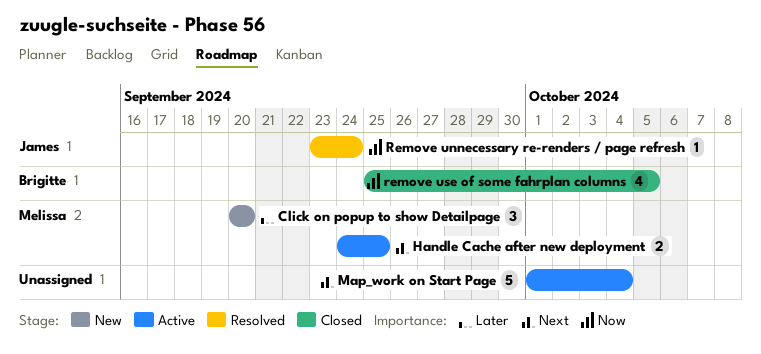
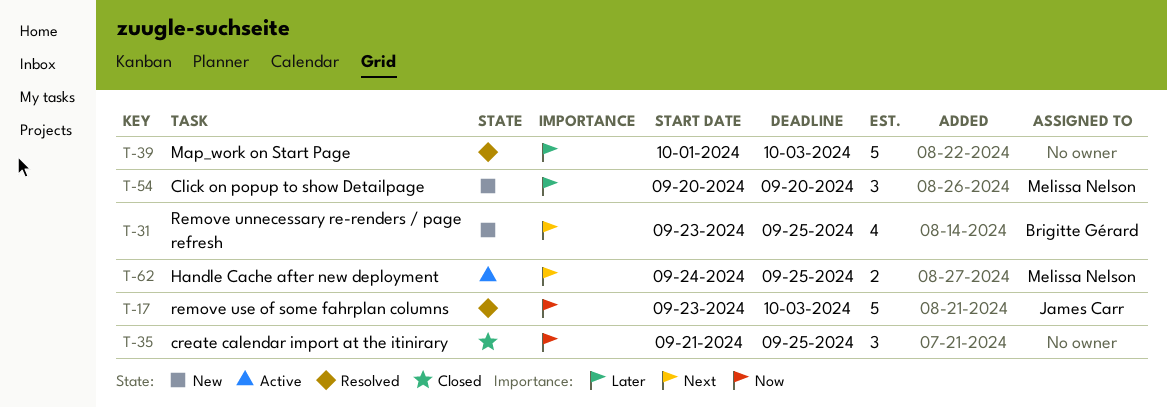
create calendar import at the itinirary: none -> present
Map_work on Start Page, status: Active -> Resolved
Map_work on Start Page, priority: Next -> Later
Map_work on Start Page, due: Oct 4 -> Oct 3
Remove unnecessary re-renders / page refresh, status: Resolved -> New
Remove unnecessary re-renders / page refresh, owner: James Carr -> Brigitte Gérard
Remove unnecessary re-renders / page refresh, priority: Now -> Next
Remove unnecessary re-renders / page refresh, estimate: 1 -> 4
Remove unnecessary re-renders / page refresh, due: Sep 24 -> Sep 25
remove use of some fahrplan columns, status: Closed -> Resolved
remove use of some fahrplan columns, owner: Brigitte Gérard -> James Carr
remove use of some fahrplan columns, estimate: 4 -> 5
remove use of some fahrplan columns, start: Sep 25 -> Sep 23
remove use of some fahrplan columns, due: Oct 5 -> Oct 3

